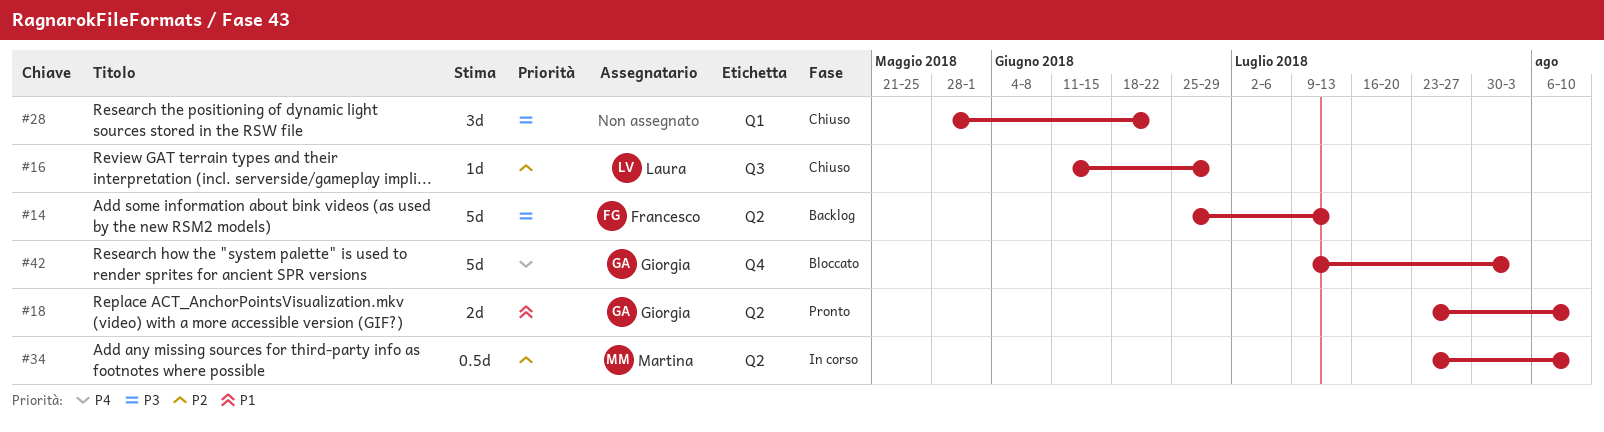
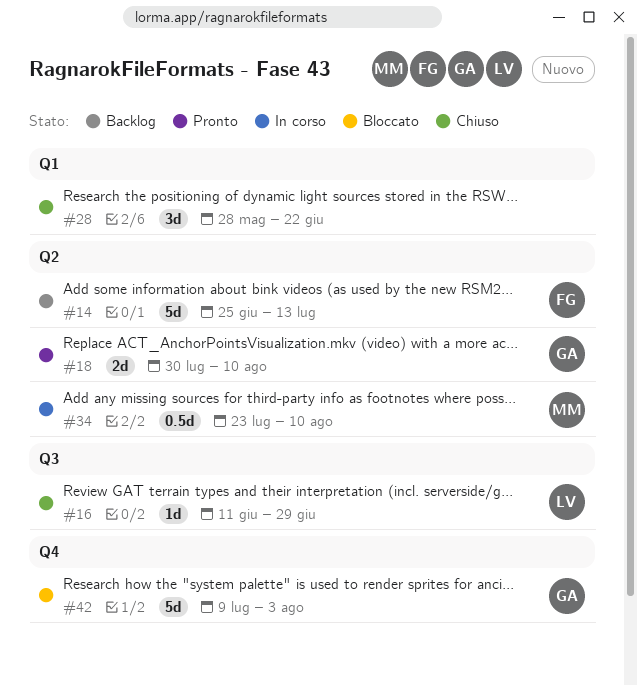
#18, start: Jul 23 -> Jul 30

